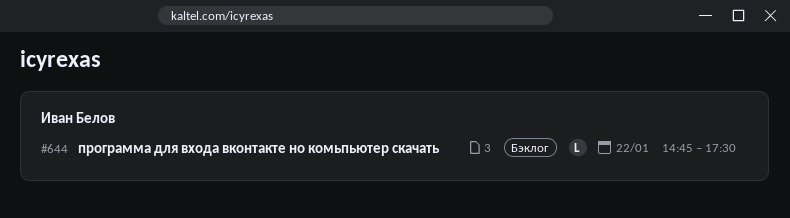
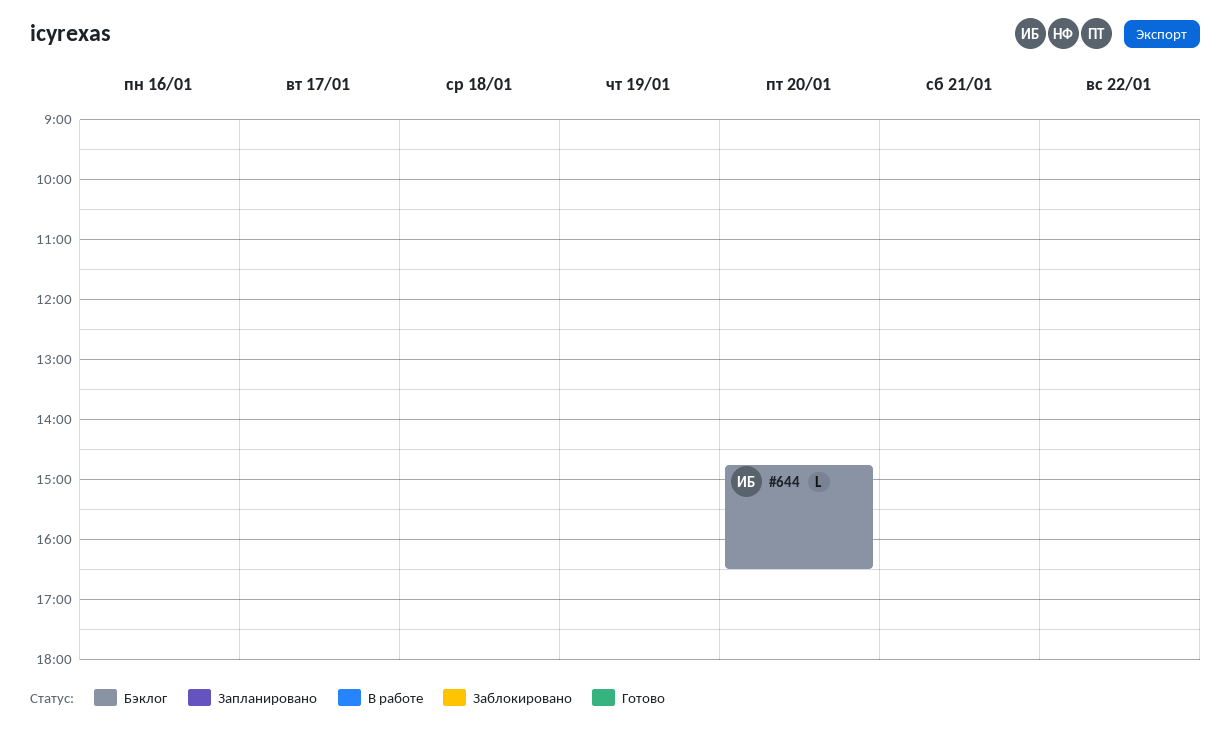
#644, day: Jan 22 -> Jan 20
#644, ends: 17:30 -> 16:30

